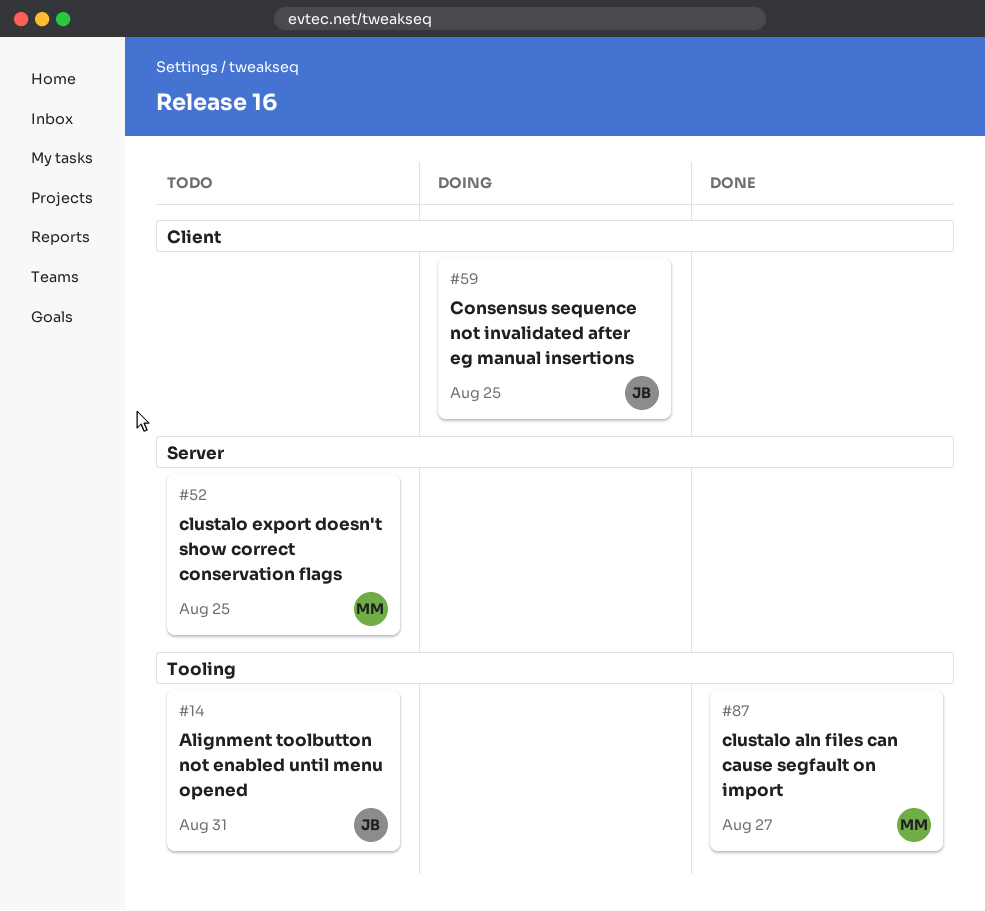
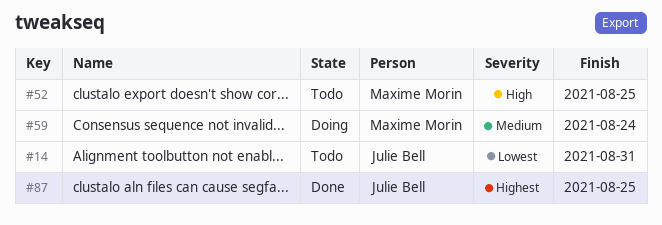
#59, owner: Julie Bell -> Maxime Morin
#59, due: Aug 25 -> Aug 24
#87, owner: Maxime Morin -> Julie Bell
#87, due: Aug 27 -> Aug 25

